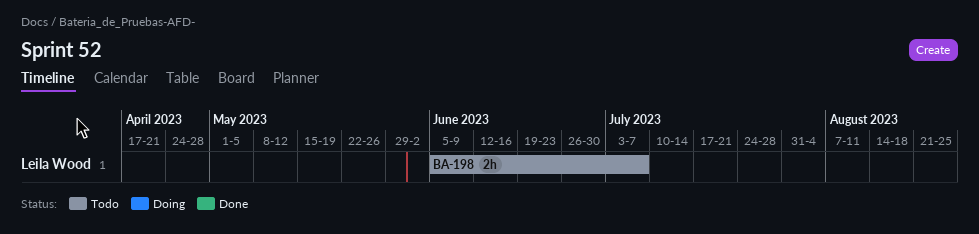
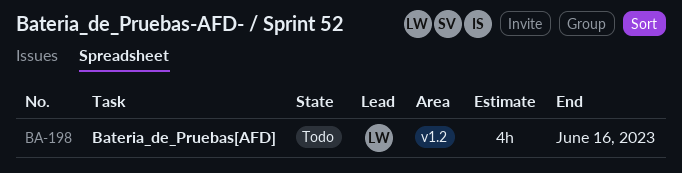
BA-198, estimate: 2h -> 4h
BA-198, due: Jul 7 -> Jun 16

